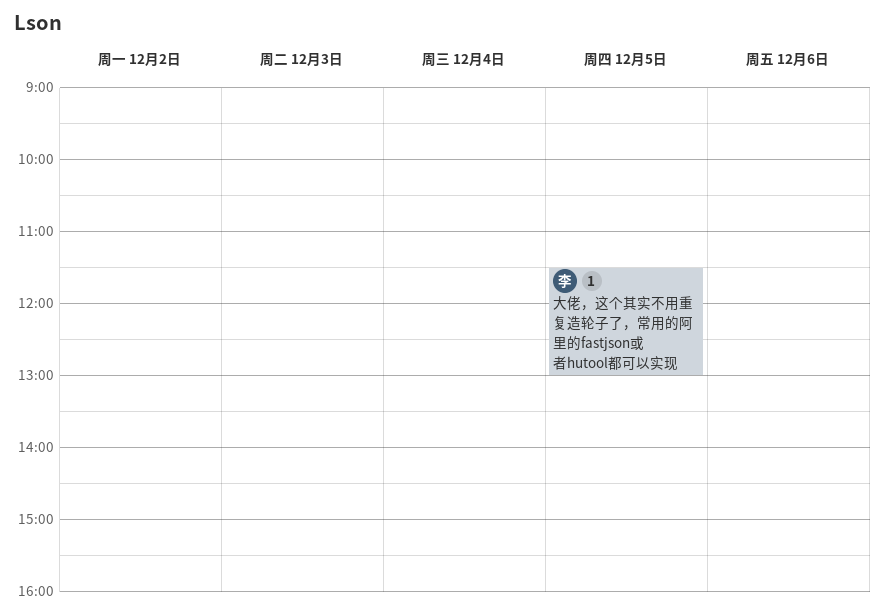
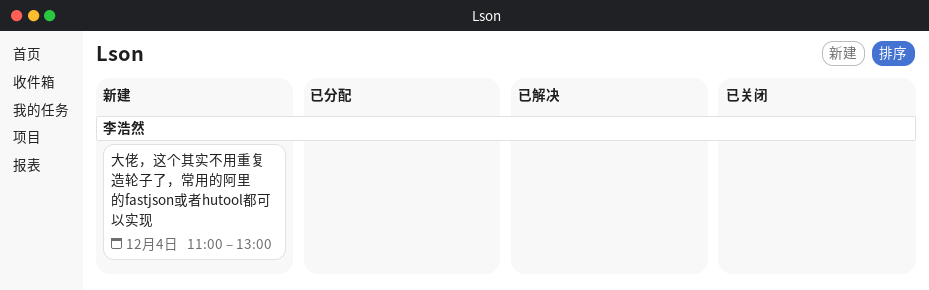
大佬，这个其实不用重复造轮子了，常用的阿里的fastjson或者hutool都可以实现, day: Dec 5 -> Dec 4
大佬，这个其实不用重复造轮子了，常用的阿里的fastjson或者hutool都可以实现, begins: 11:30 -> 11:00

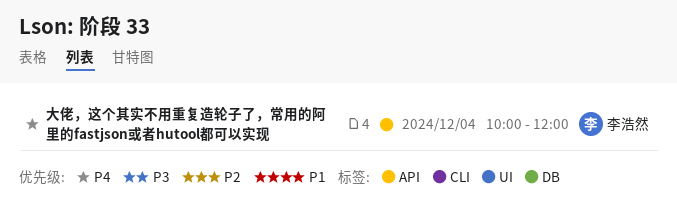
大佬，这个其实不用重复造轮子了，常用的阿里的fastjson或者hutool都可以实现, begins: 11:00 -> 10:00
大佬，这个其实不用重复造轮子了，常用的阿里的fastjson或者hutool都可以实现, ends: 13:00 -> 12:00

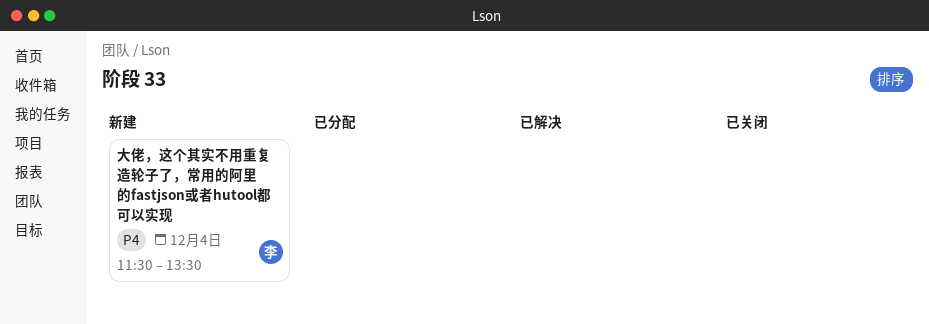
大佬，这个其实不用重复造轮子了，常用的阿里的fastjson或者hutool都可以实现, begins: 10:00 -> 11:30
大佬，这个其实不用重复造轮子了，常用的阿里的fastjson或者hutool都可以实现, ends: 12:00 -> 13:30

